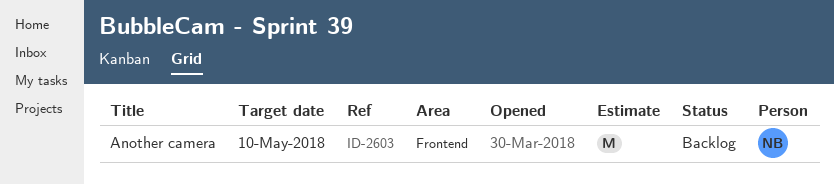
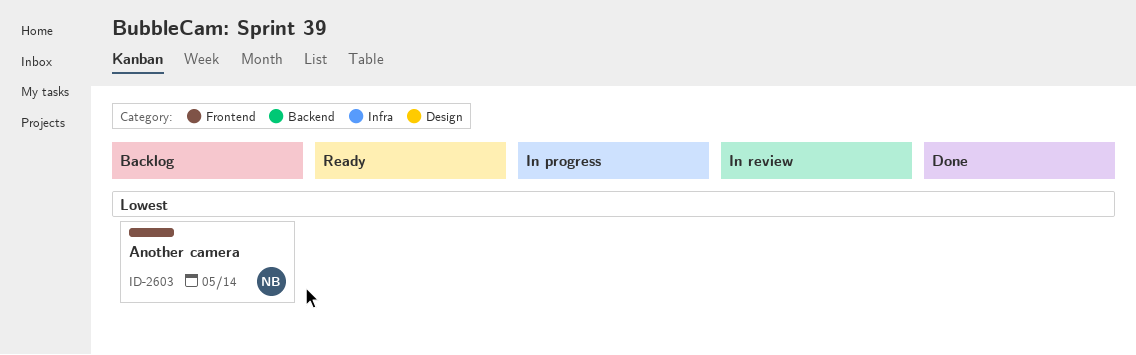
ID-2603, due: May 10 -> May 14

